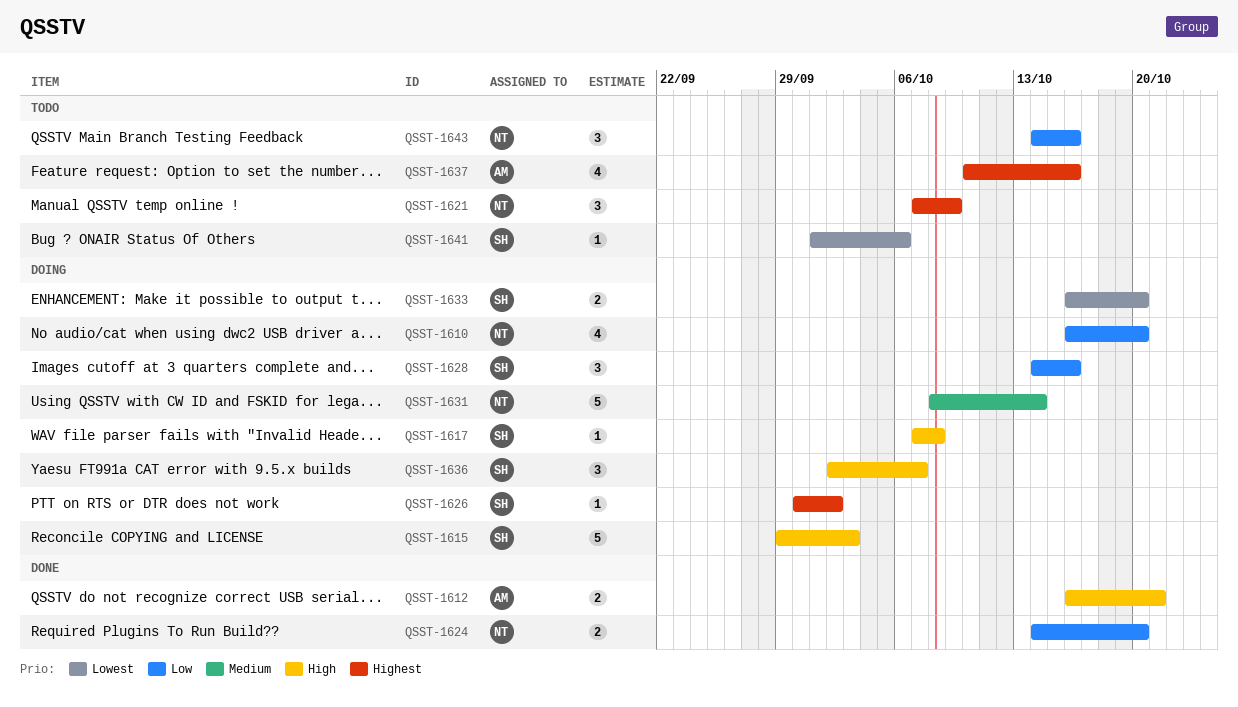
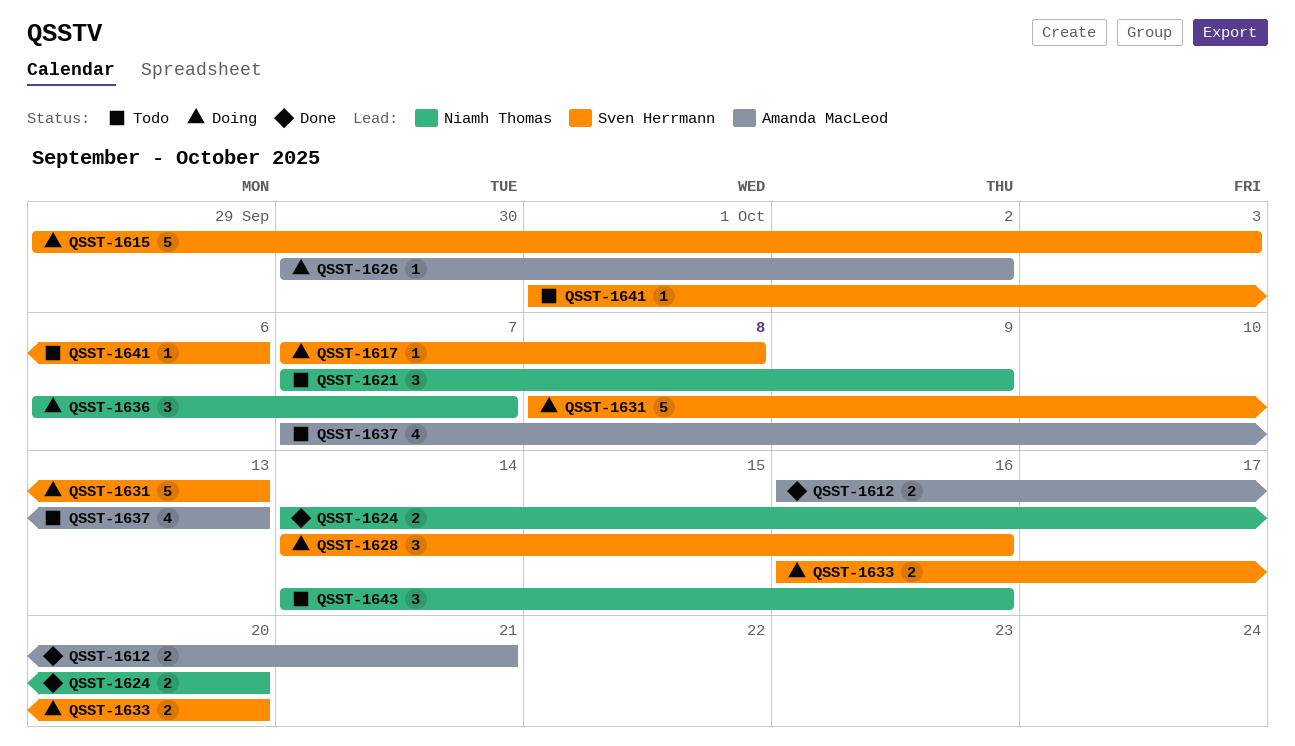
QSST-1610: present -> none
QSST-1626, owner: Sven Herrmann -> Amanda MacLeod
QSST-1631, owner: Niamh Thomas -> Sven Herrmann
QSST-1631, due: Oct 14 -> Oct 13
QSST-1636, owner: Sven Herrmann -> Niamh Thomas
QSST-1636, start: Oct 2 -> Oct 6
QSST-1637, start: Oct 10 -> Oct 7
QSST-1637, due: Oct 16 -> Oct 13

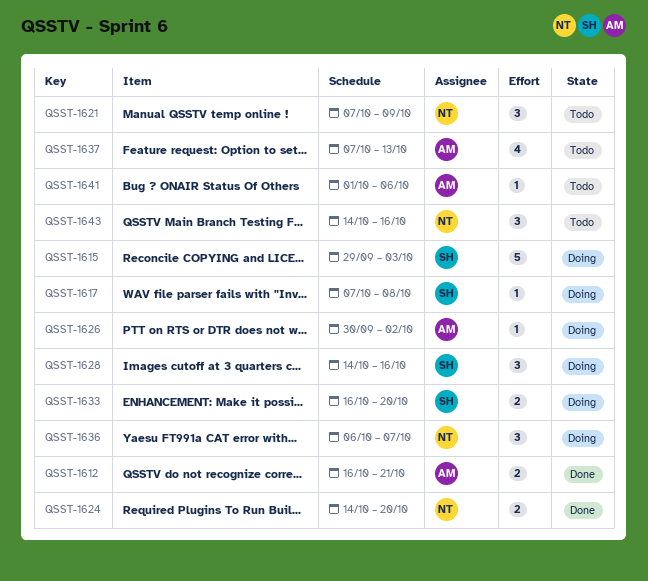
QSST-1631: present -> none
QSST-1641, owner: Sven Herrmann -> Amanda MacLeod

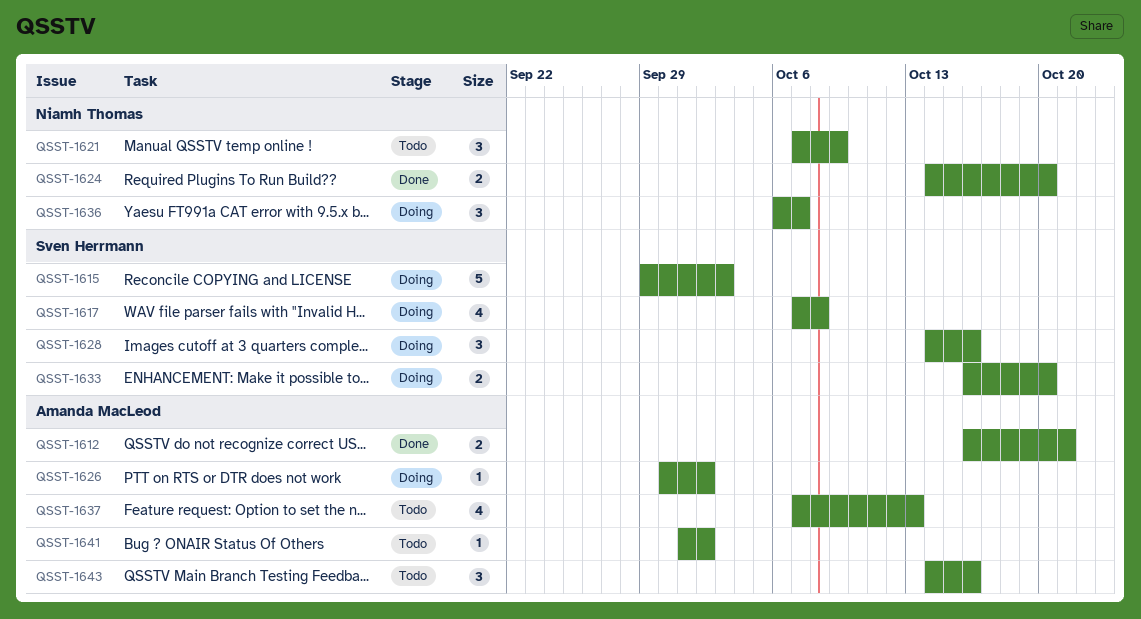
QSST-1617, estimate: 1 -> 4
QSST-1641, due: Oct 6 -> Oct 2
QSST-1643, owner: Niamh Thomas -> Amanda MacLeod

